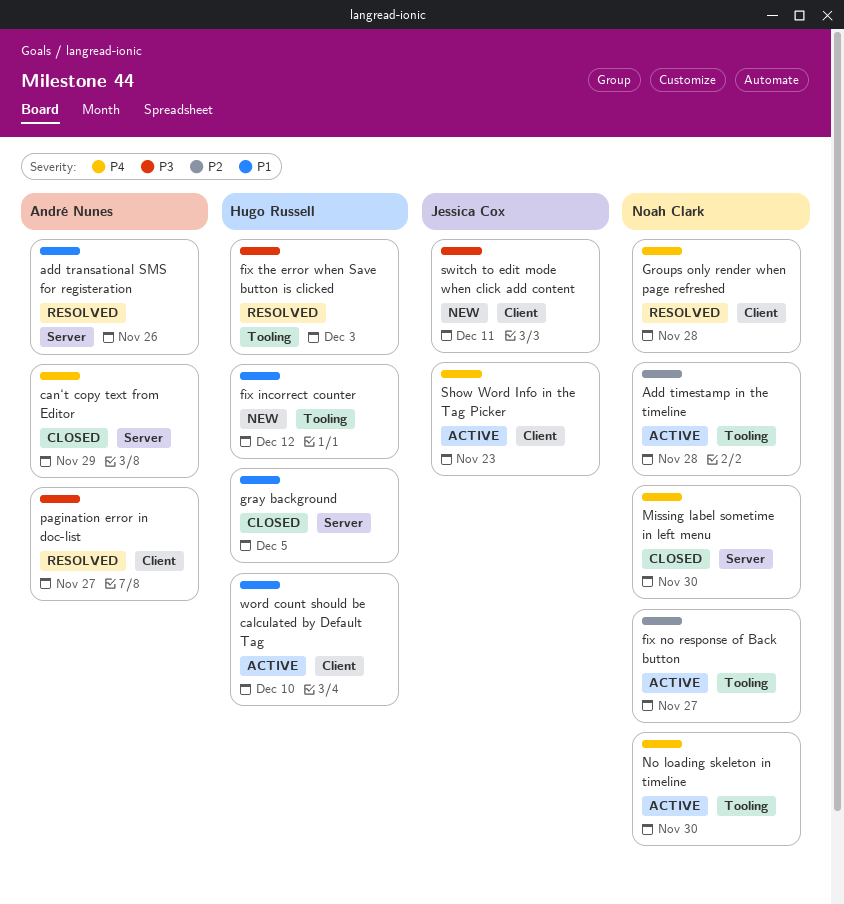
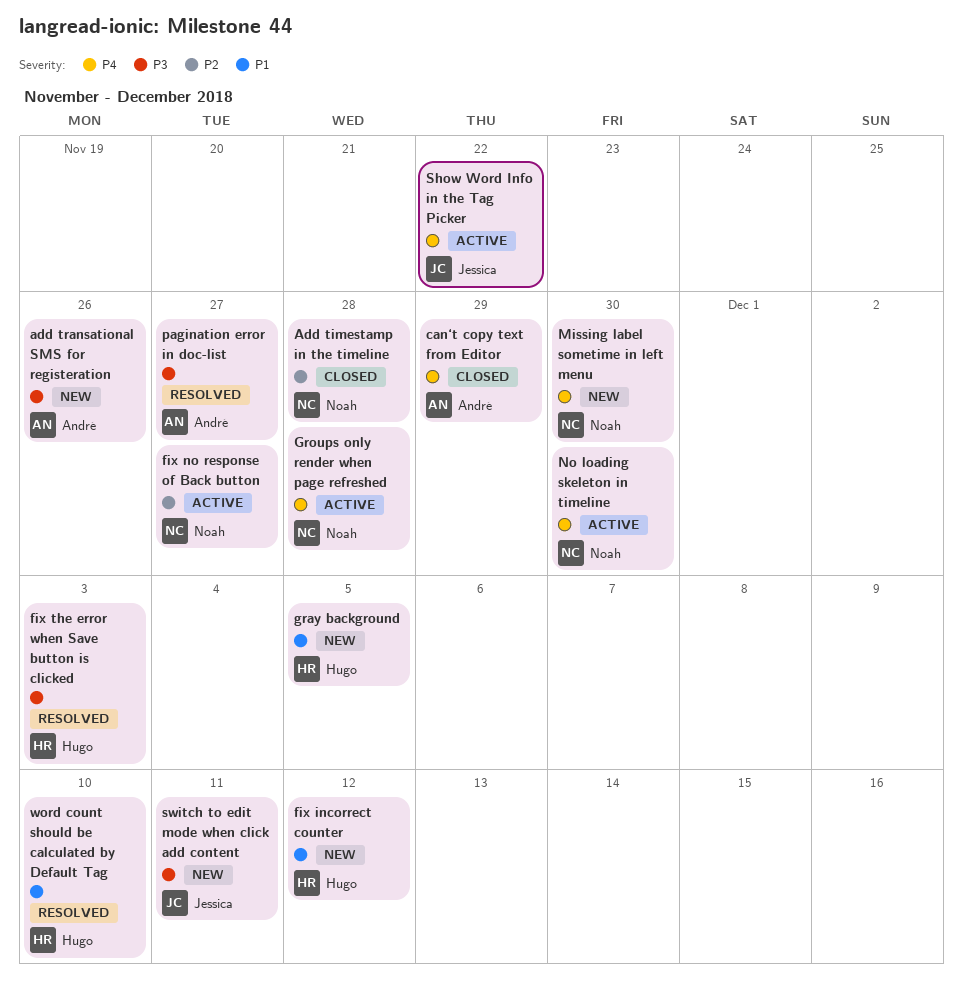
Add timestamp in the timeline, status: Active -> Closed
add transational SMS for registeration, status: Resolved -> New
add transational SMS for registeration, priority: P1 -> P3
gray background, status: Closed -> New
Groups only render when page refreshed, status: Resolved -> Active
Missing label sometime in left menu, status: Closed -> New
Show Word Info in the Tag Picker, due: Nov 23 -> Nov 22
word count should be calculated by Default Tag, status: Active -> Resolved

